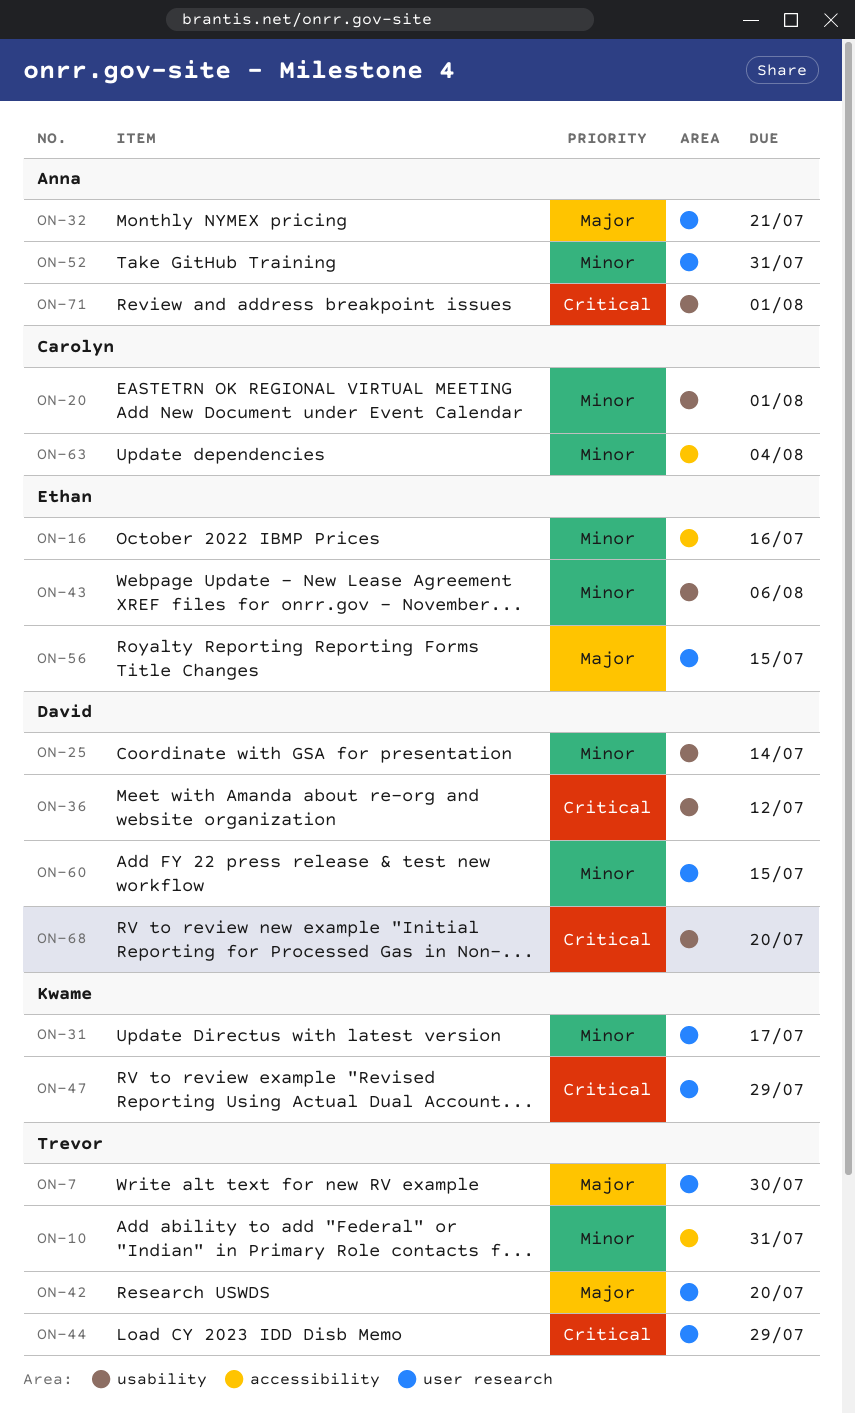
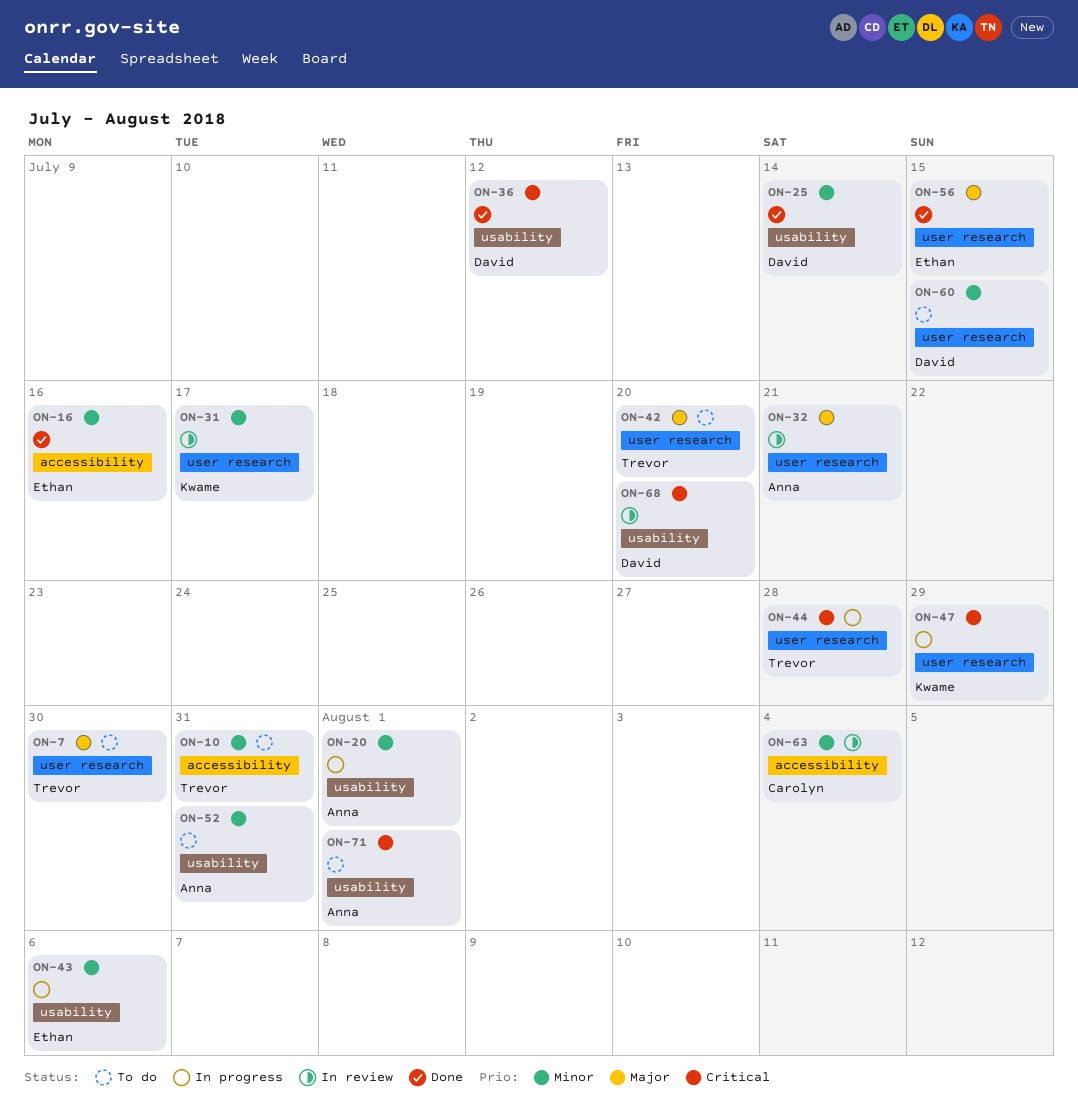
ON-20, owner: Carolyn -> Anna
ON-44, due: Jul 29 -> Jul 28
ON-52, label: user research -> usability

